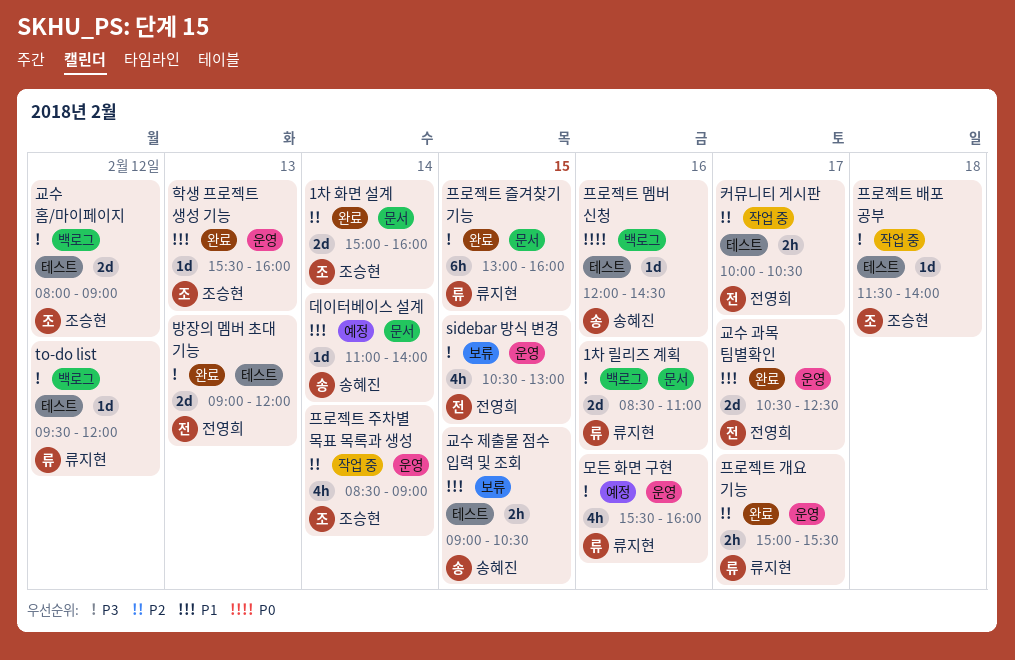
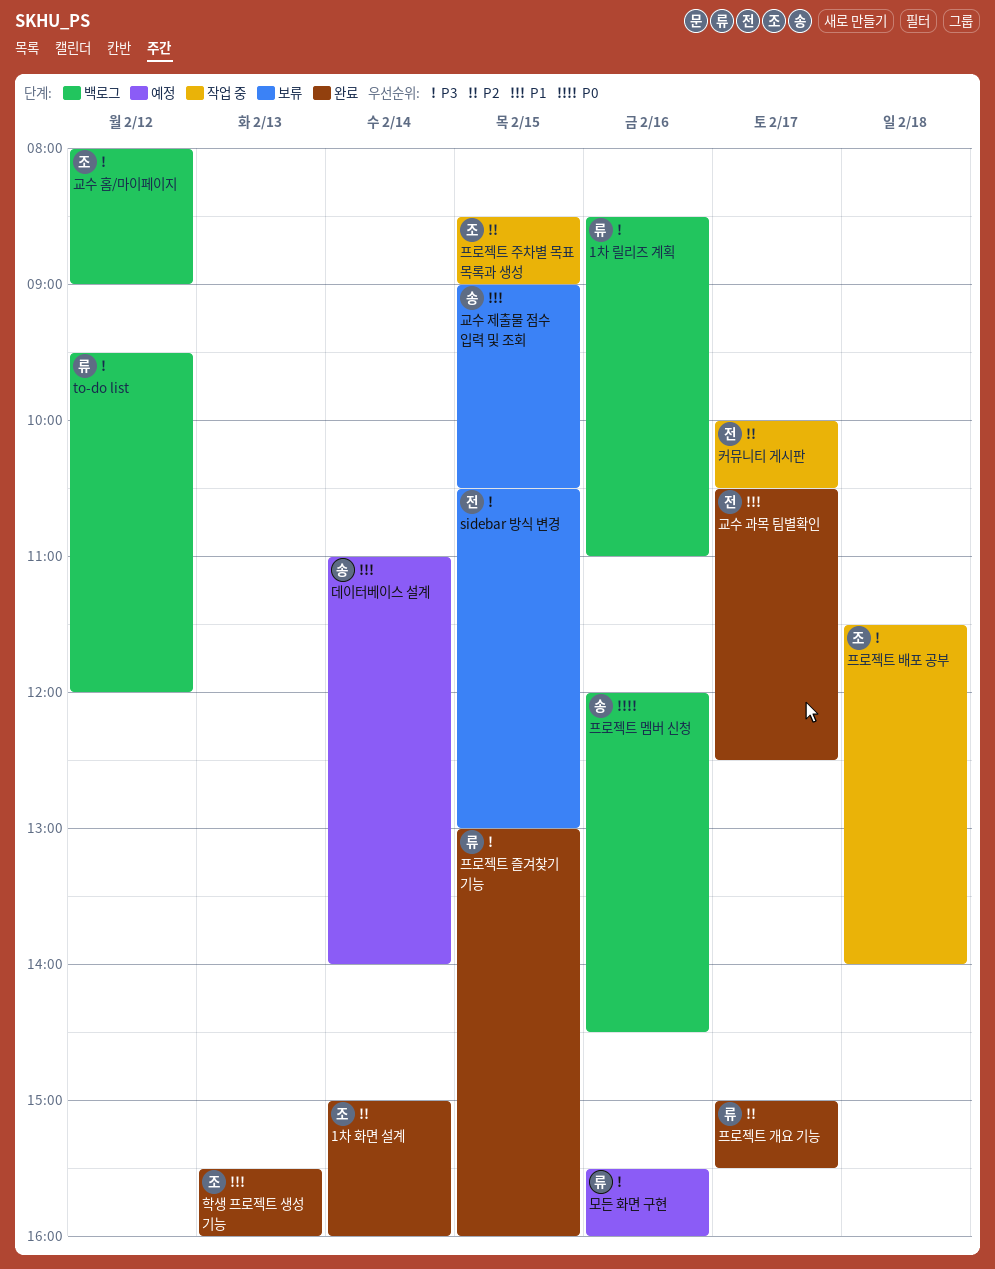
방장의 멤버 초대 기능: present -> none
프로젝트 주차별 목표 목록과 생성, day: Feb 14 -> Feb 15

